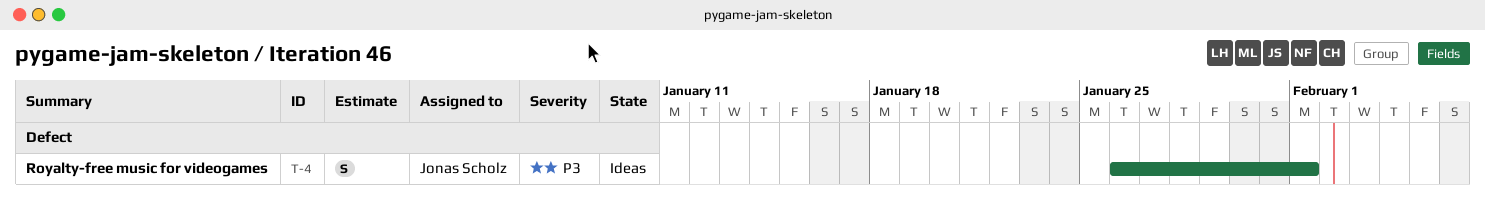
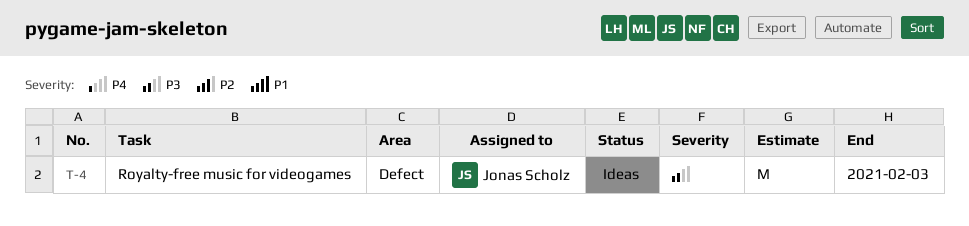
T-4, estimate: S -> M
T-4, due: Feb 1 -> Feb 3

